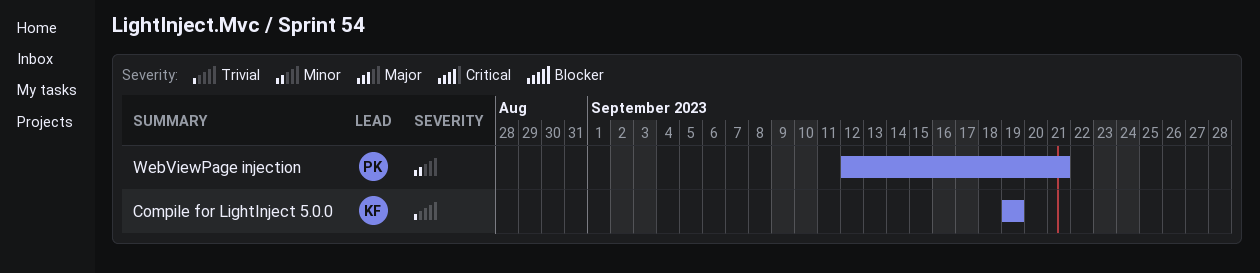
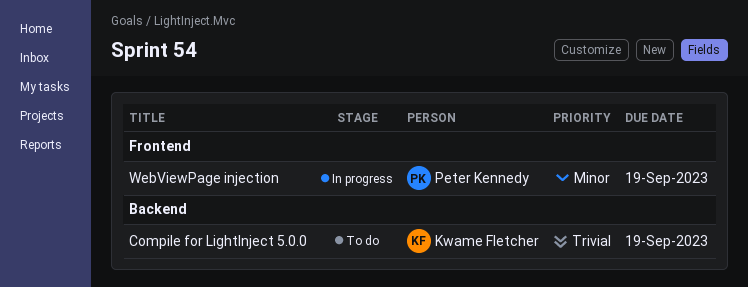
WebViewPage injection, due: Sep 21 -> Sep 19

